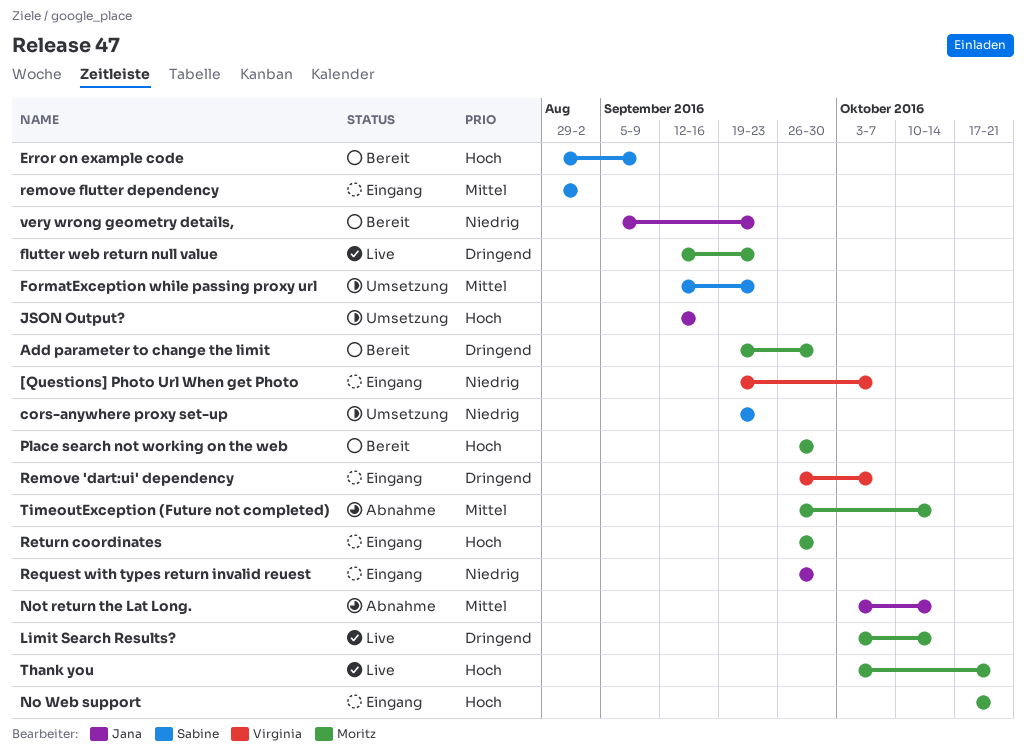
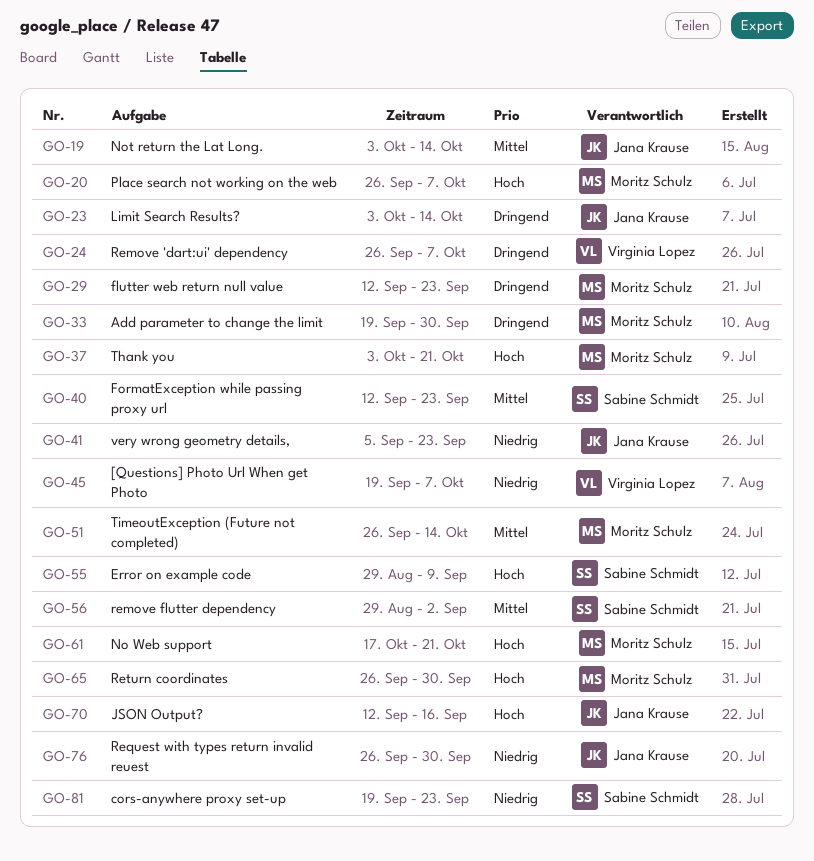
Limit Search Results?, owner: Moritz Schulz -> Jana Krause
Place search not working on the web, due: Sep 30 -> Oct 7

